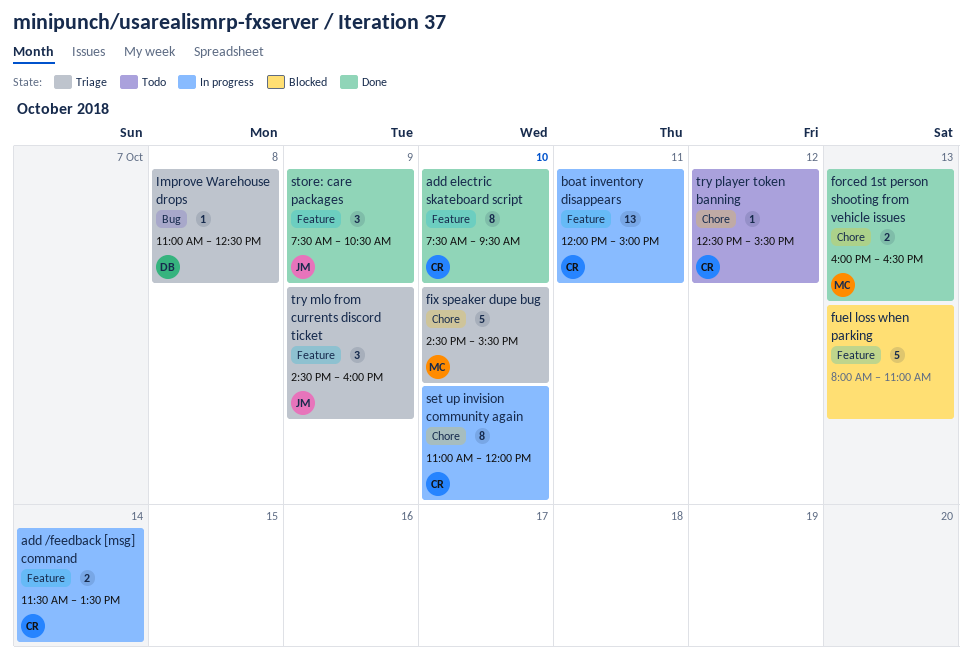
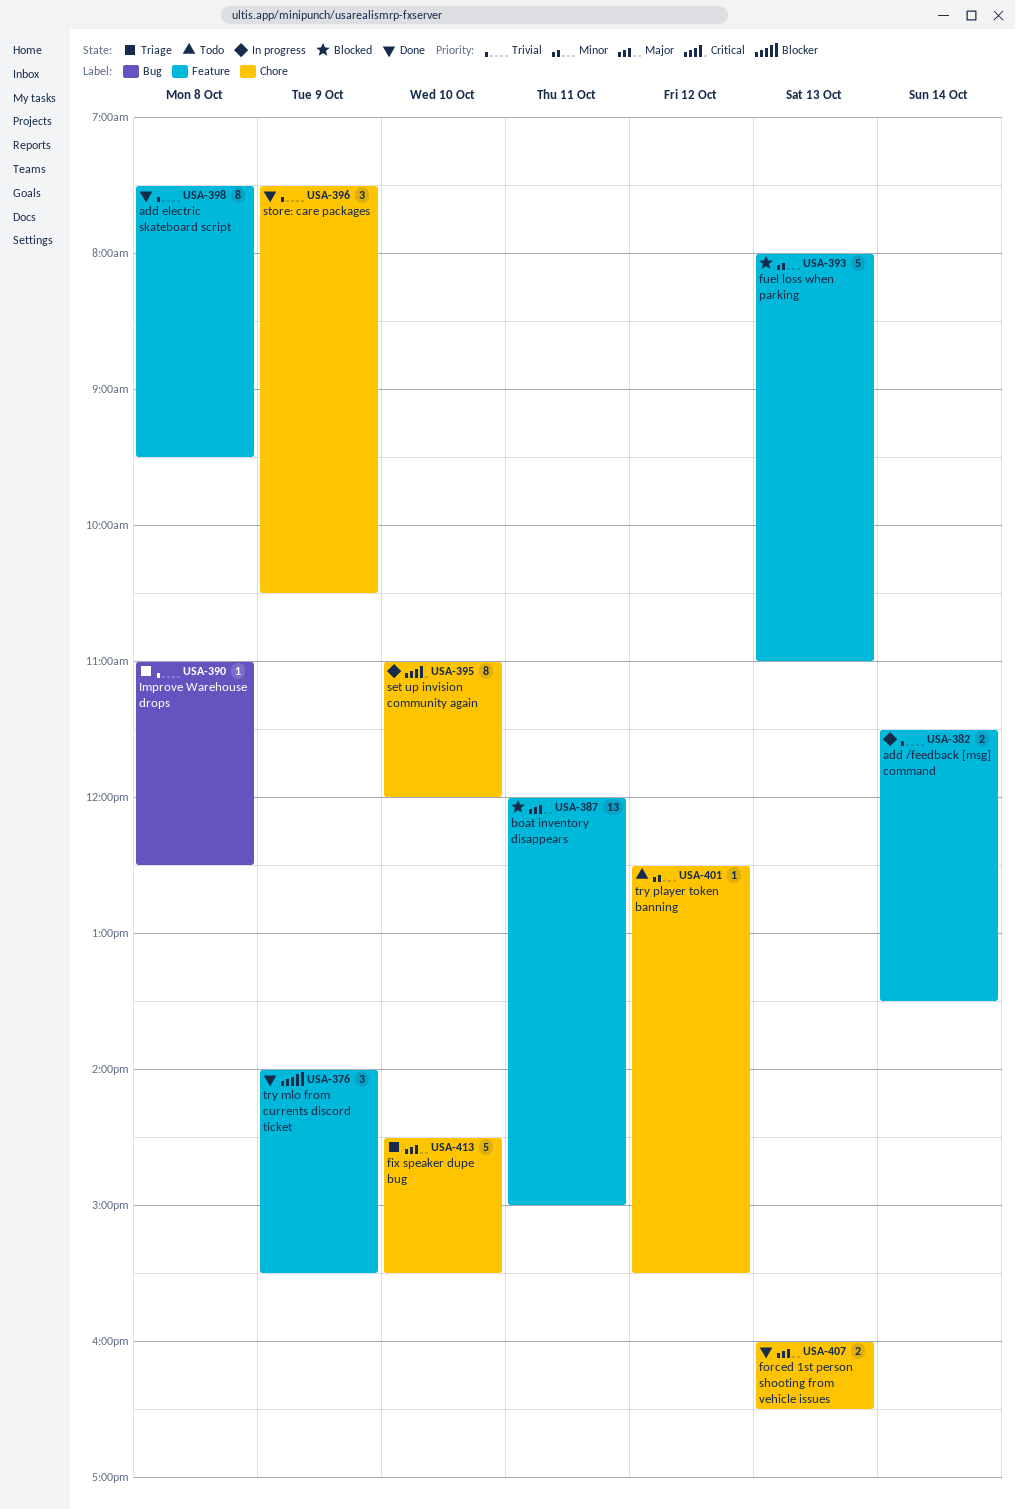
add electric skateboard script, day: Oct 10 -> Oct 8
boat inventory disappears, status: In progress -> Blocked
store: care packages, label: Feature -> Chore
try mlo from currents discord ticket, status: Triage -> Done
try mlo from currents discord ticket, begins: 14:30 -> 14:00
try mlo from currents discord ticket, ends: 16:00 -> 15:30

